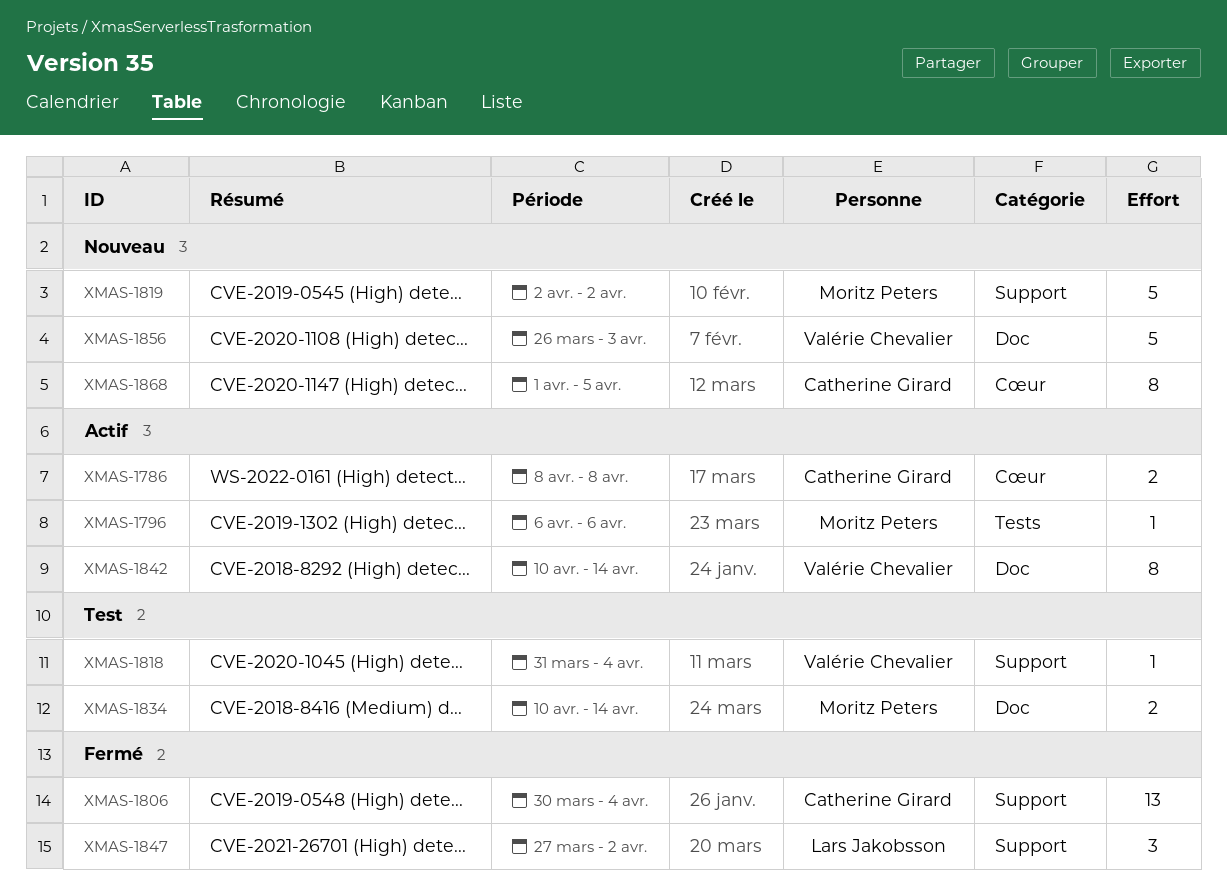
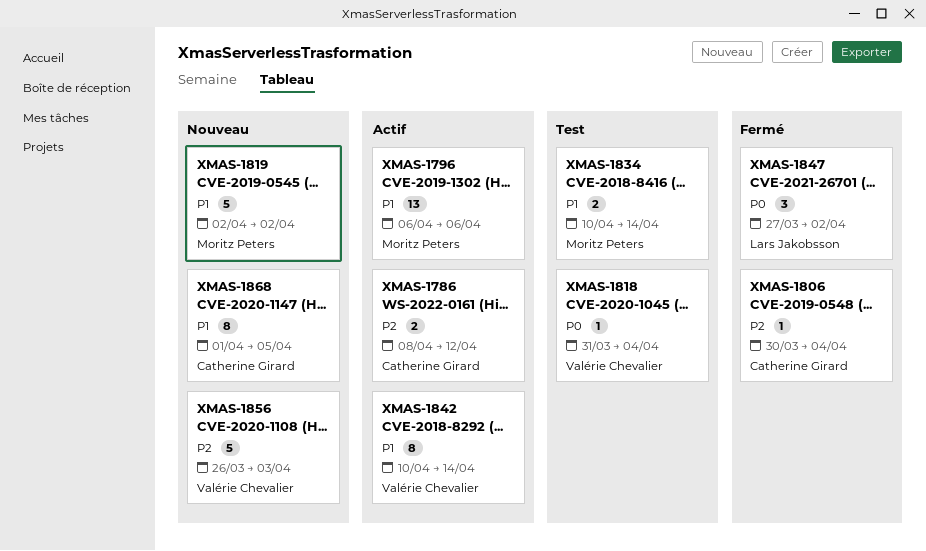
XMAS-1786, due: Apr 8 -> Apr 12
XMAS-1796, estimate: 1 -> 13
XMAS-1806, estimate: 13 -> 1

